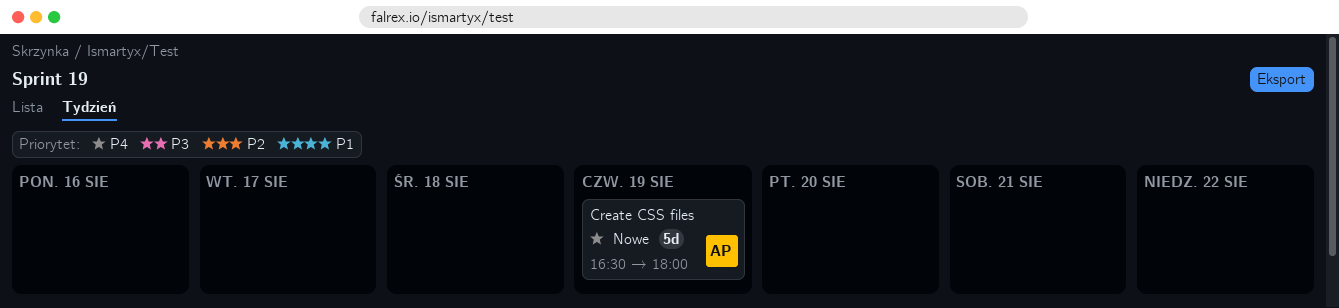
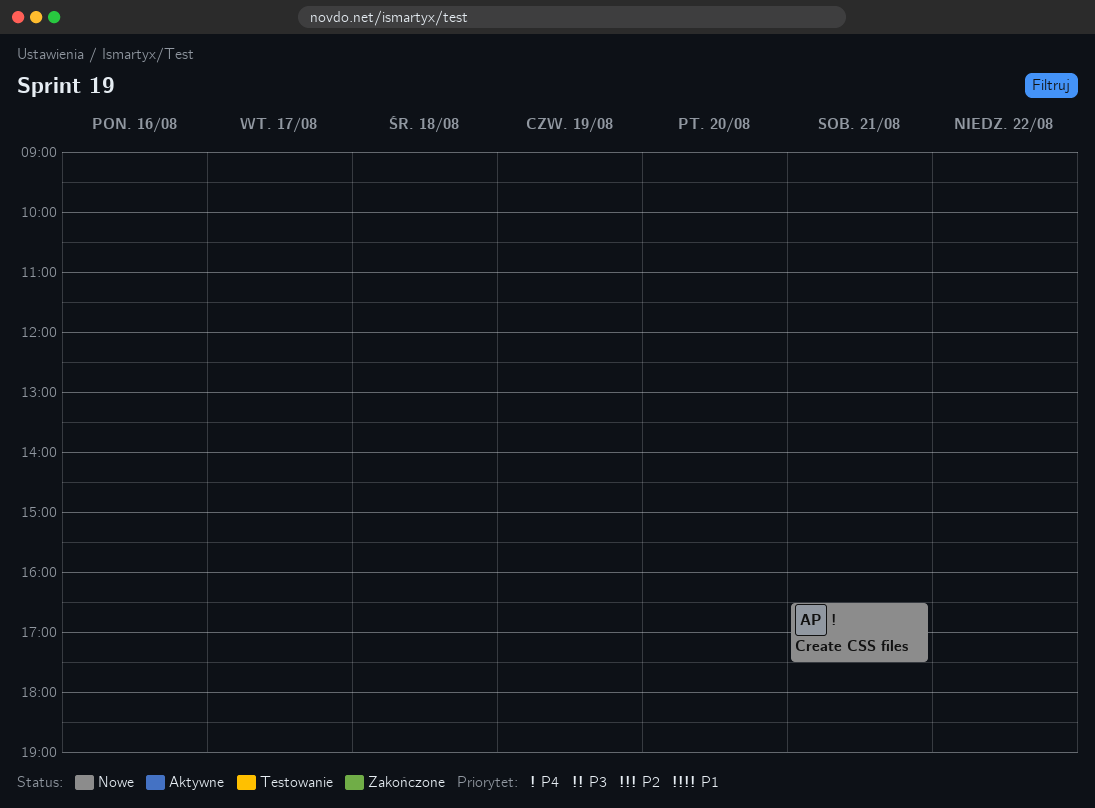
Create CSS files, day: Aug 19 -> Aug 21
Create CSS files, ends: 18:00 -> 17:30

